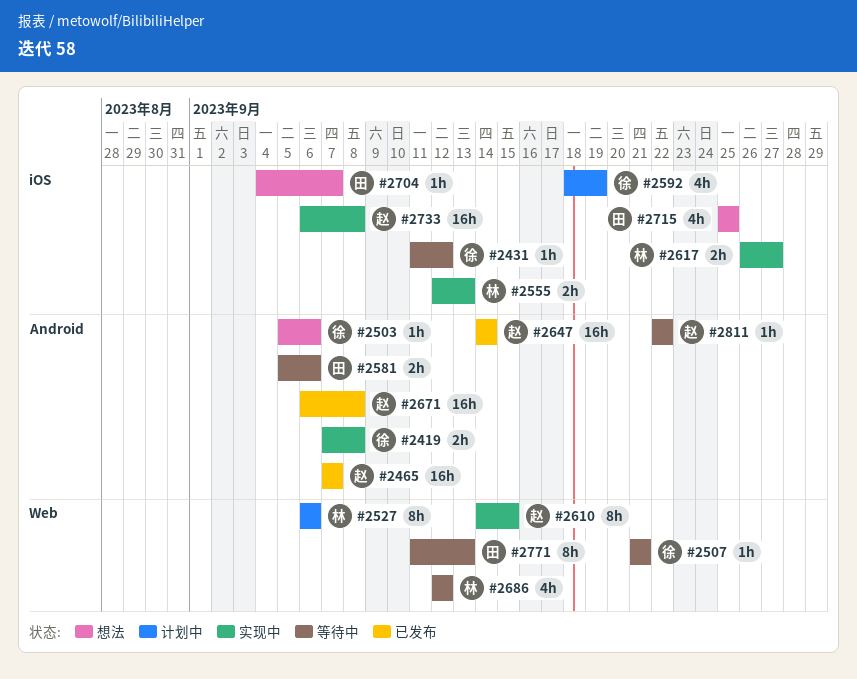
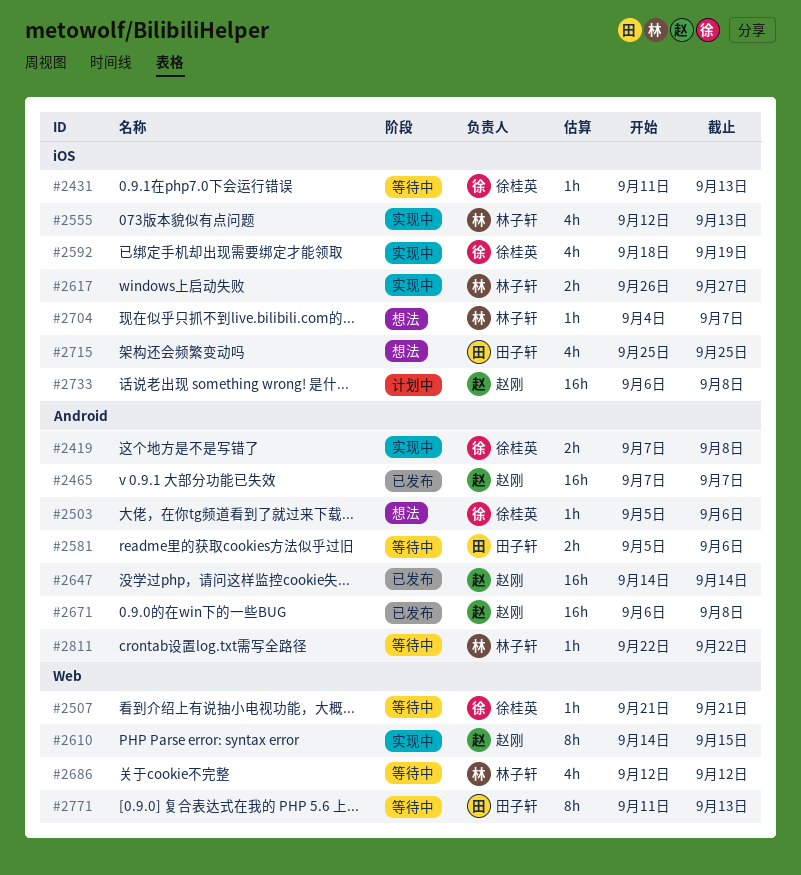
#2431, due: Sep 12 -> Sep 13
#2527: present -> none
#2555, estimate: 2h -> 4h
#2592, status: 计划中 -> 实现中
#2704, owner: 田子轩 -> 林子轩
#2733, status: 实现中 -> 计划中
#2811, owner: 赵刚 -> 林子轩

